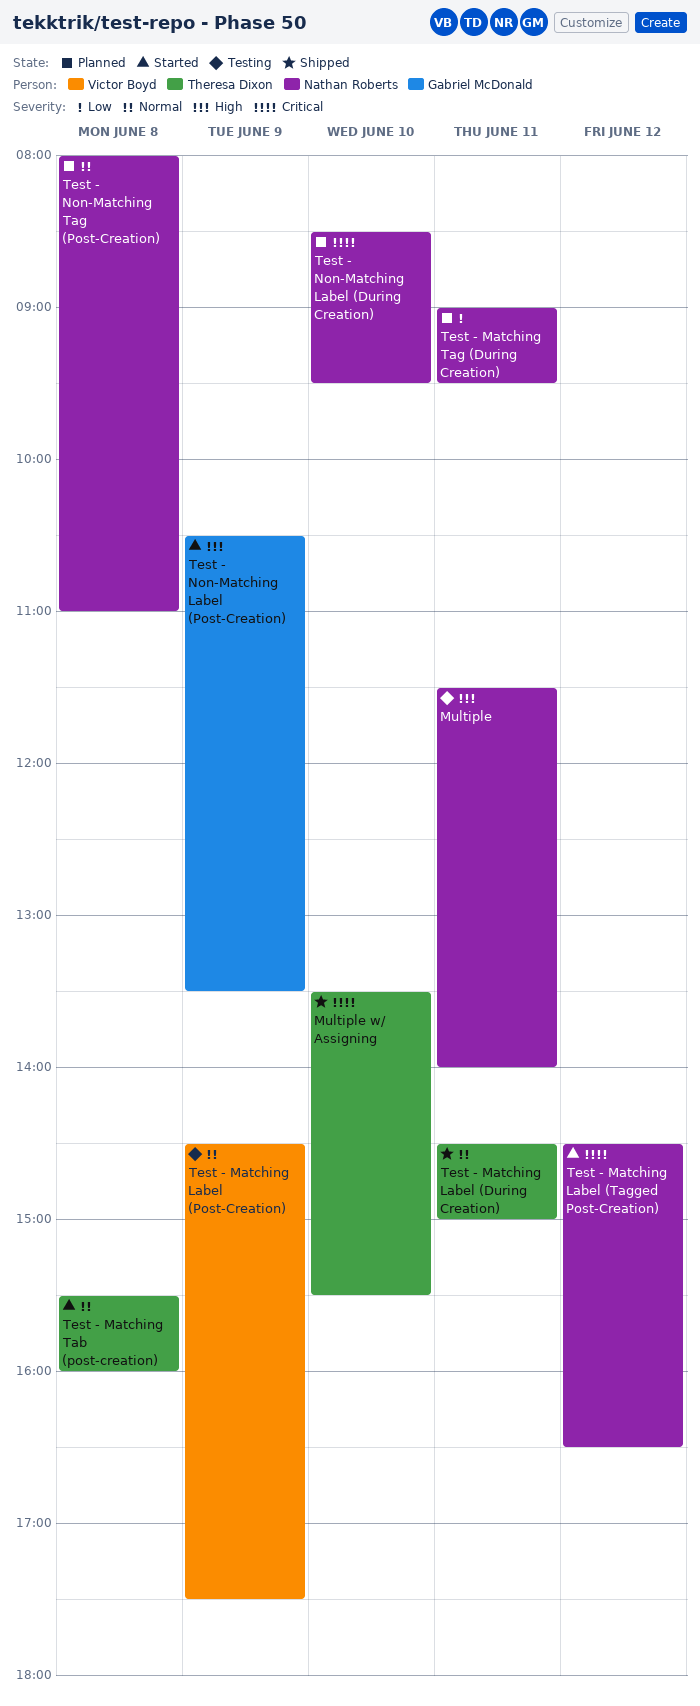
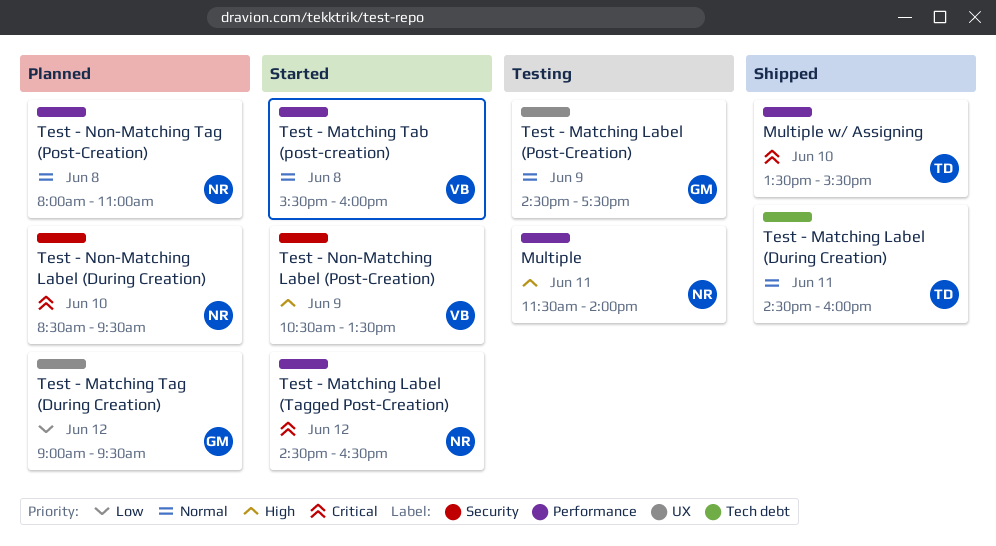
Test - Matching Label (During Creation), ends: 15:00 -> 16:00
Test - Matching Label (Post-Creation), owner: Victor Boyd -> Gabriel McDonald
Test - Matching Tab (post-creation), owner: Theresa Dixon -> Victor Boyd
Test - Matching Tag (During Creation), owner: Nathan Roberts -> Gabriel McDonald
Test - Matching Tag (During Creation), day: Jun 11 -> Jun 12
Test - Non-Matching Label (Post-Creation), owner: Gabriel McDonald -> Victor Boyd

